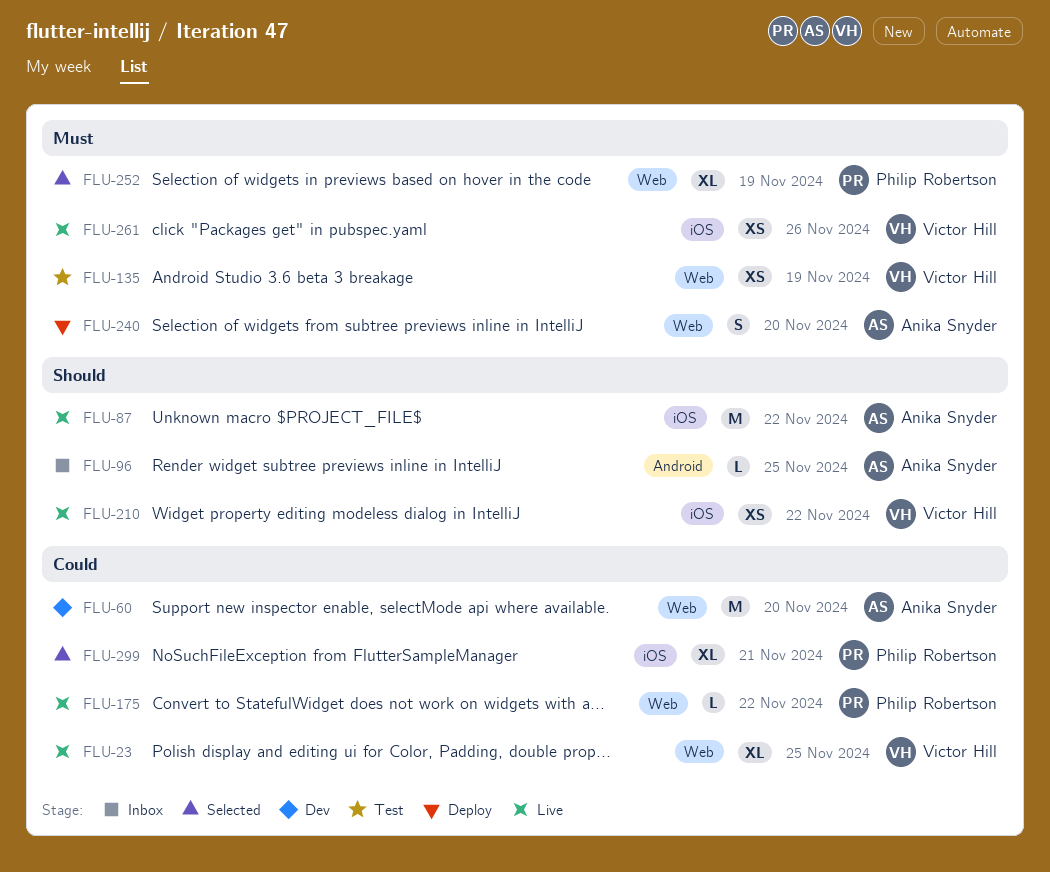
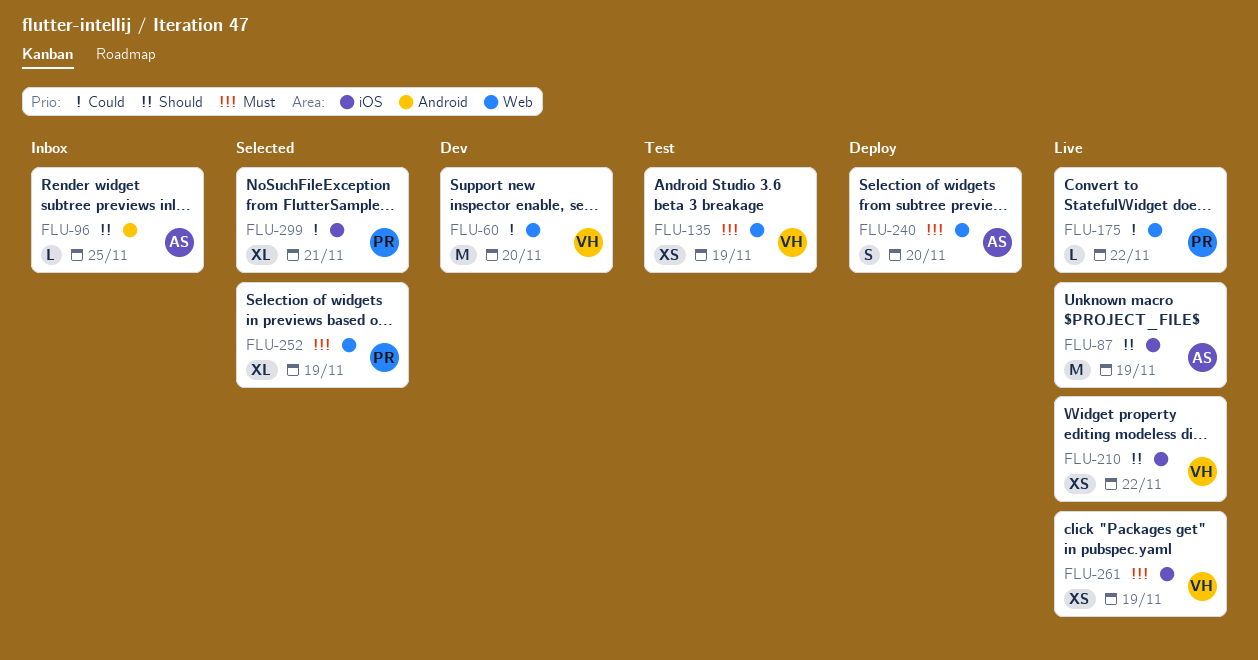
FLU-23: present -> none
FLU-60, owner: Anika Snyder -> Victor Hill
FLU-87, due: Nov 22 -> Nov 19
FLU-261, due: Nov 26 -> Nov 19

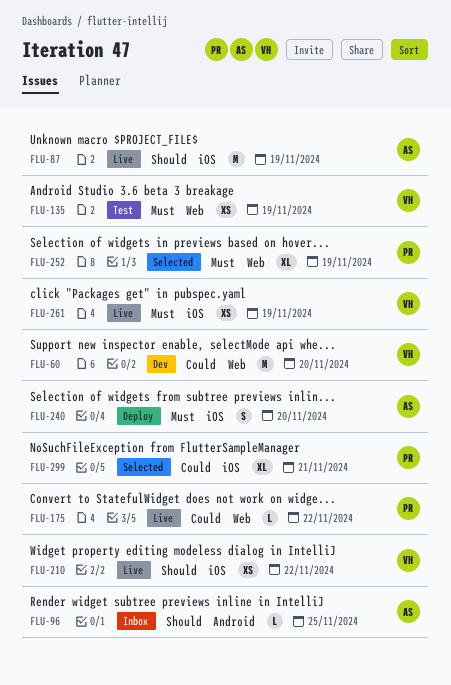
FLU-240, label: Web -> iOS

